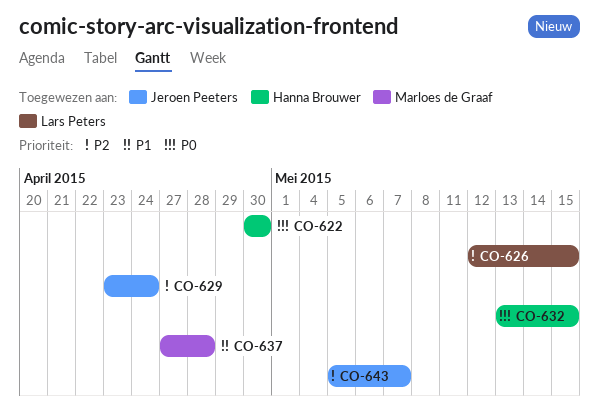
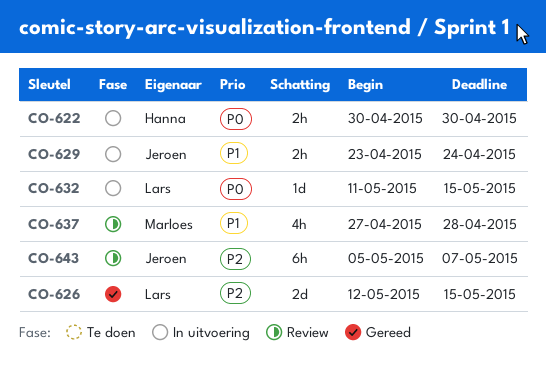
CO-629, priority: P2 -> P1
CO-632, owner: Hanna Brouwer -> Lars Peters
CO-632, start: May 13 -> May 11

